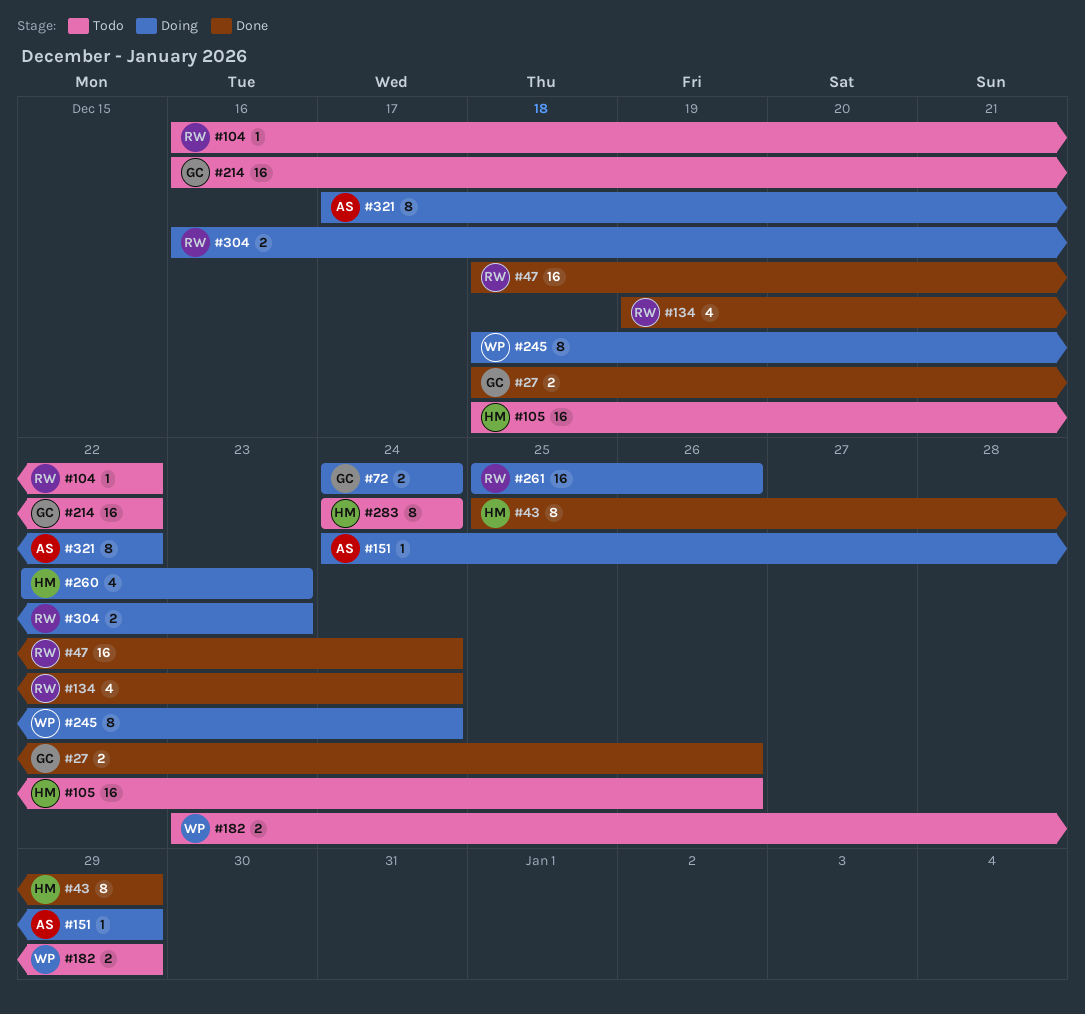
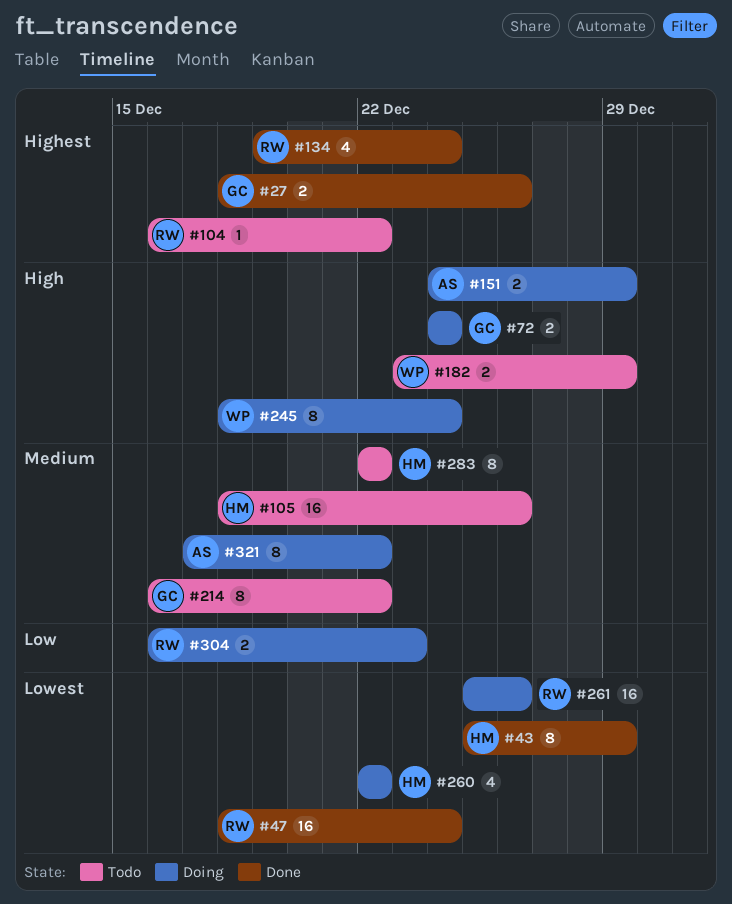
#151, estimate: 1 -> 2
#214, estimate: 16 -> 8
#260, due: Dec 23 -> Dec 22
#283, start: Dec 24 -> Dec 22
#283, due: Dec 24 -> Dec 22

